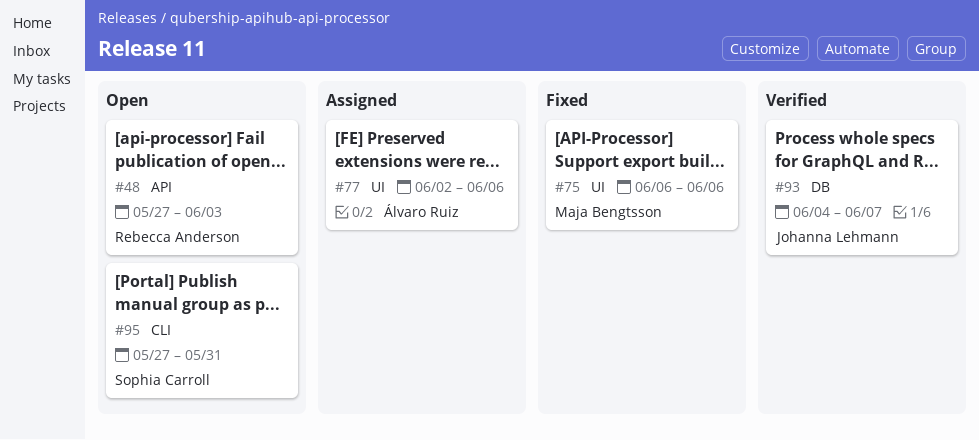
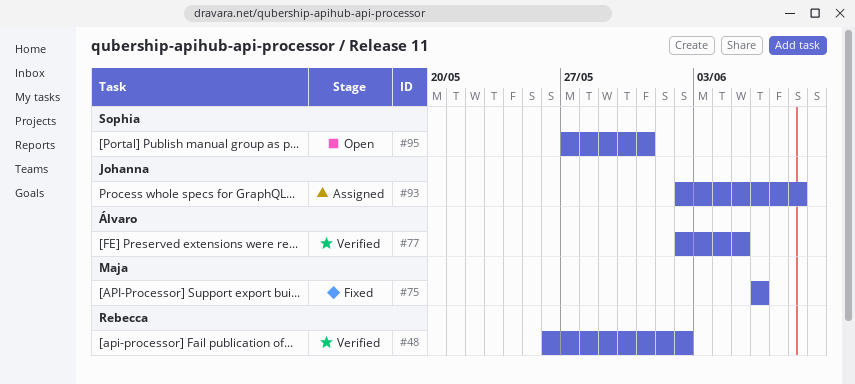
#48, status: Open -> Verified
#48, start: May 27 -> May 26
#48, due: Jun 3 -> Jun 2
#77, status: Assigned -> Verified
#77, due: Jun 6 -> Jun 5
#93, status: Verified -> Assigned
#93, start: Jun 4 -> Jun 2
#93, due: Jun 7 -> Jun 8

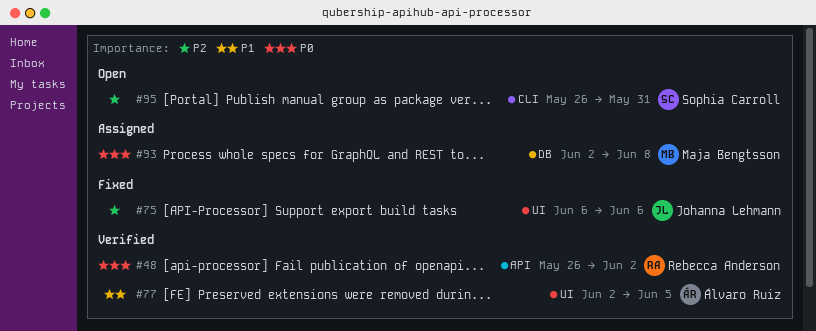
#75, owner: Maja Bengtsson -> Johanna Lehmann
#93, owner: Johanna Lehmann -> Maja Bengtsson
#95, start: May 27 -> May 26

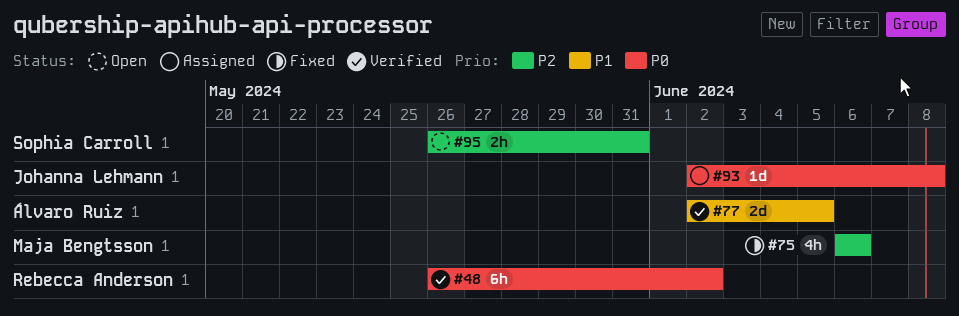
#75, owner: Johanna Lehmann -> Maja Bengtsson
#93, owner: Maja Bengtsson -> Johanna Lehmann

